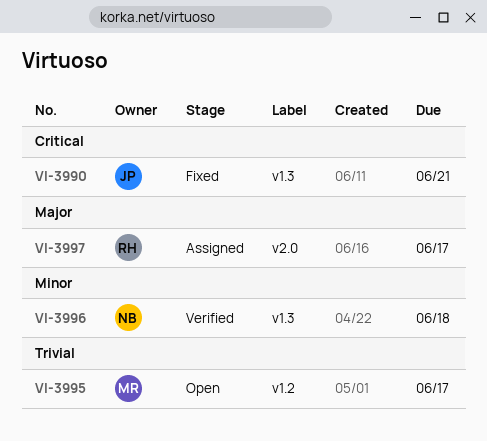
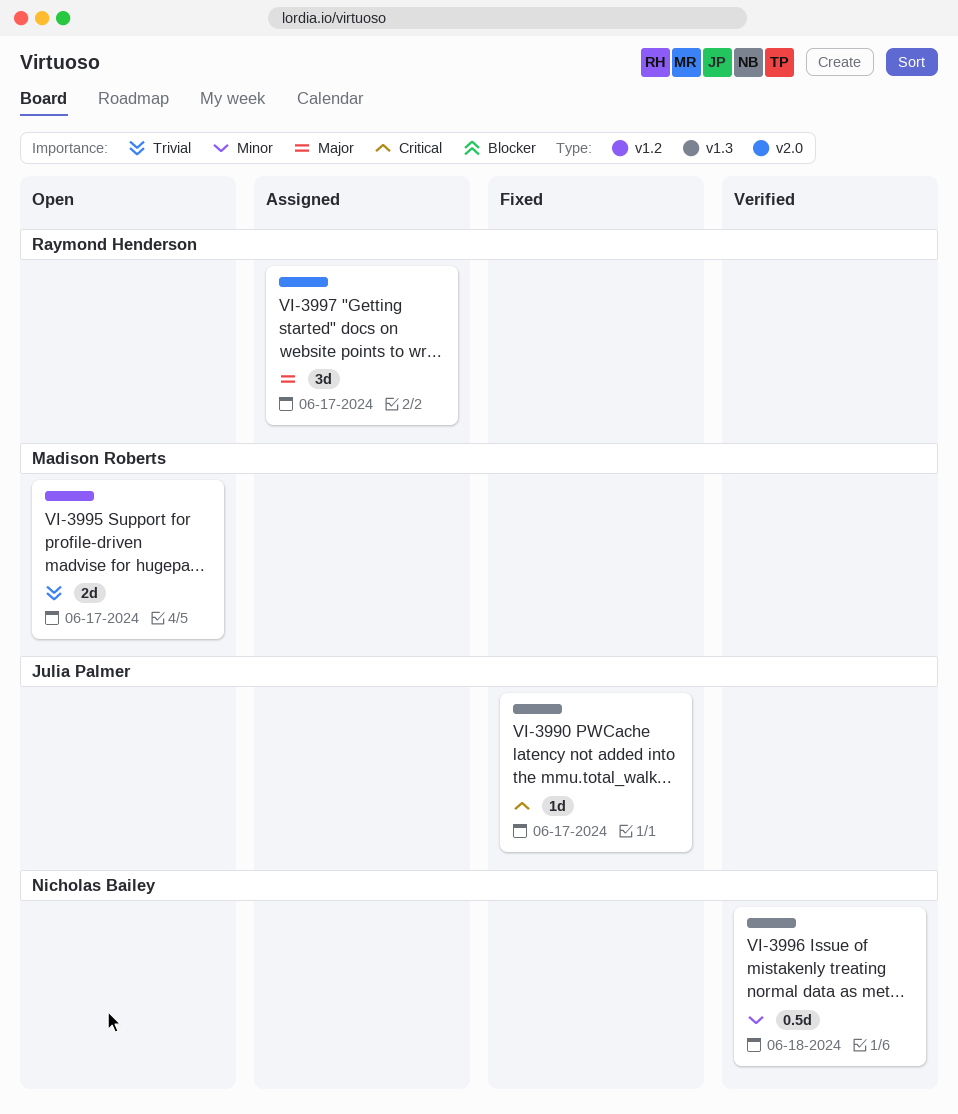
VI-3990, due: Jun 21 -> Jun 17

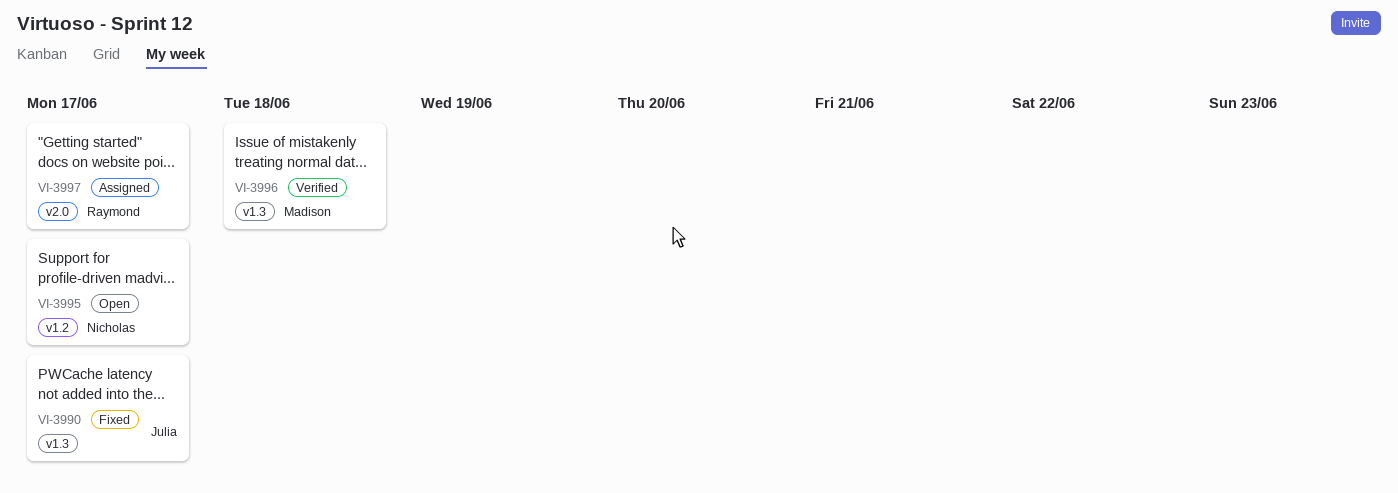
VI-3995, owner: Madison Roberts -> Nicholas Bailey
VI-3996, owner: Nicholas Bailey -> Madison Roberts

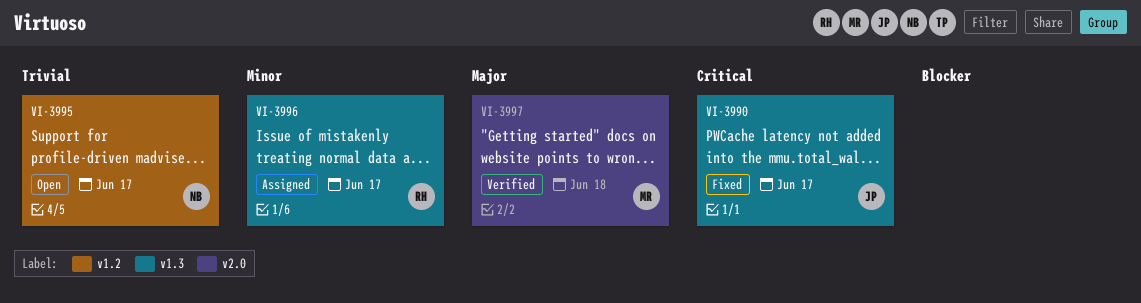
VI-3996, status: Verified -> Assigned
VI-3996, owner: Madison -> Raymond
VI-3996, due: Jun 18 -> Jun 17
VI-3997, status: Assigned -> Verified
VI-3997, owner: Raymond -> Madison
VI-3997, due: Jun 17 -> Jun 18

